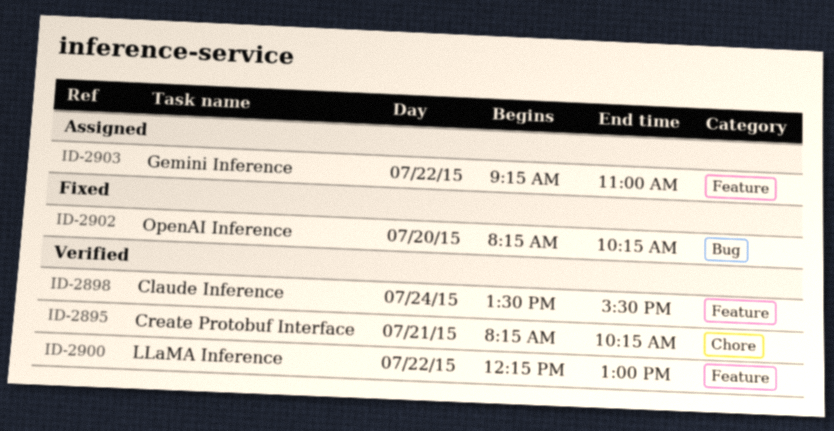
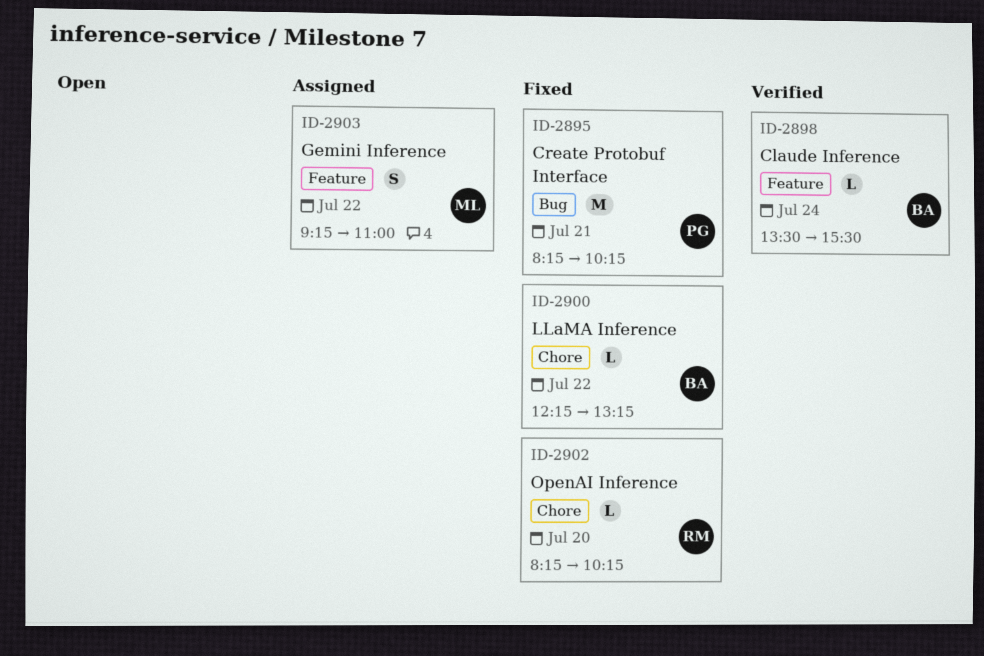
ID-2895, status: Verified -> Fixed
ID-2895, label: Chore -> Bug
ID-2900, status: Verified -> Fixed
ID-2900, label: Feature -> Chore
ID-2900, ends: 13:00 -> 13:15
ID-2902, label: Bug -> Chore

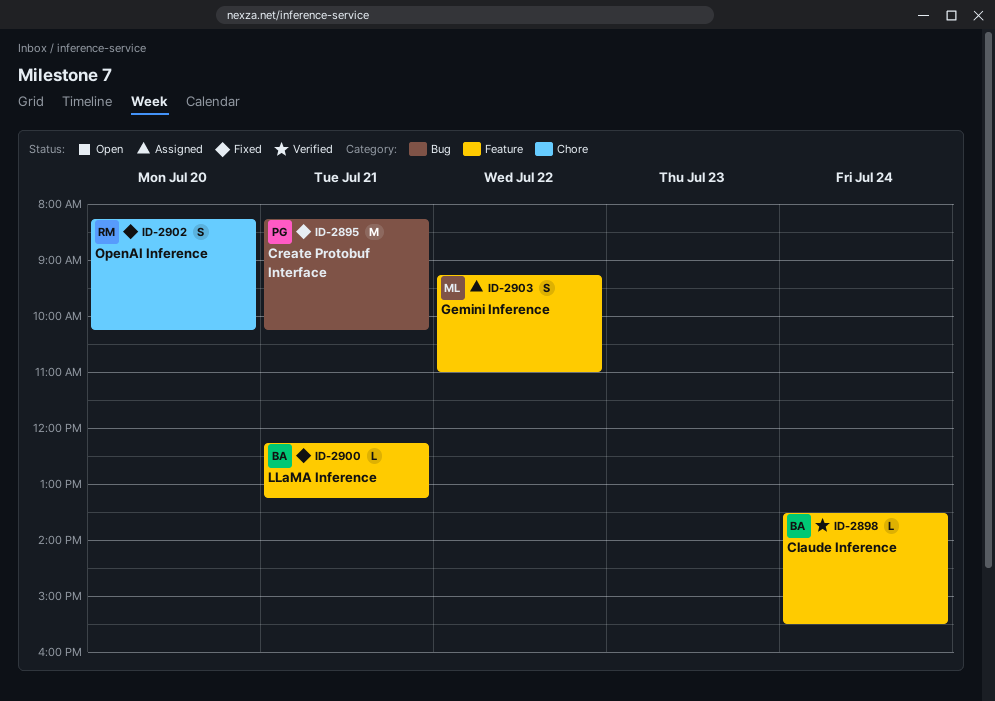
ID-2900, label: Chore -> Feature
ID-2900, day: Jul 22 -> Jul 21
ID-2902, estimate: L -> S

